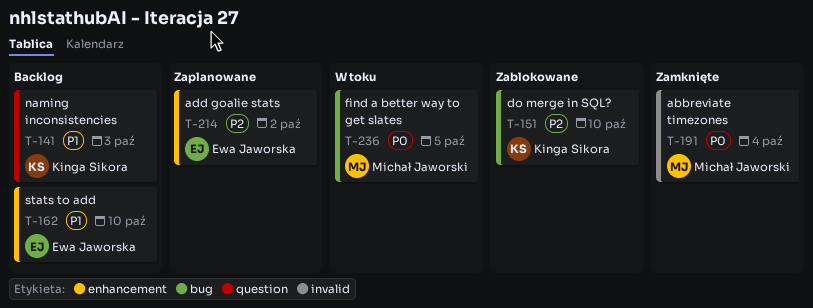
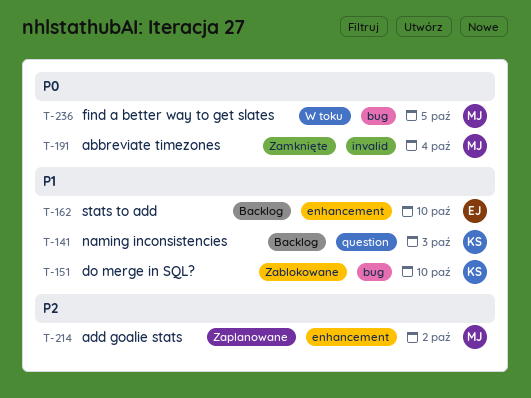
T-151, priority: P2 -> P1
T-214, owner: Ewa Jaworska -> Michał Jaworski

